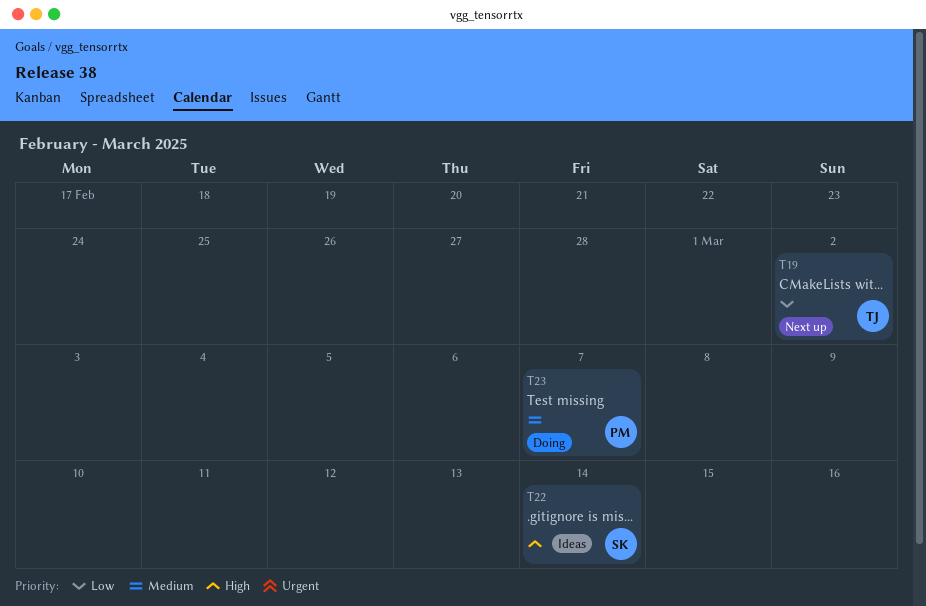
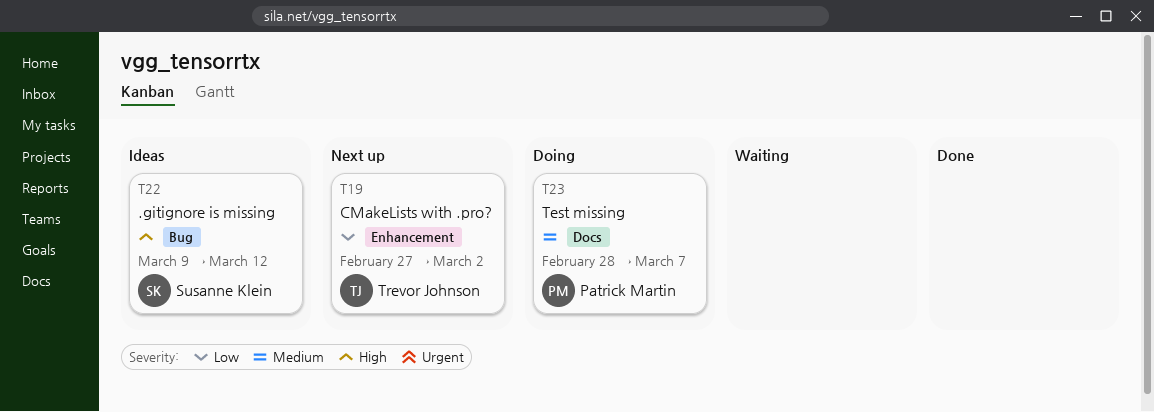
T22, due: Mar 14 -> Mar 12

